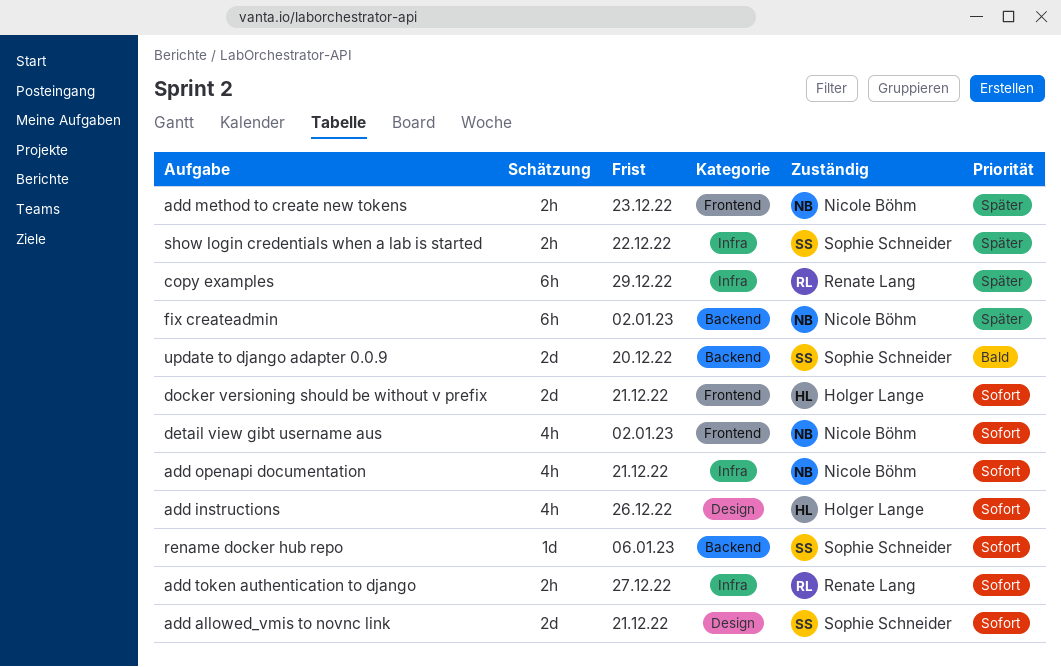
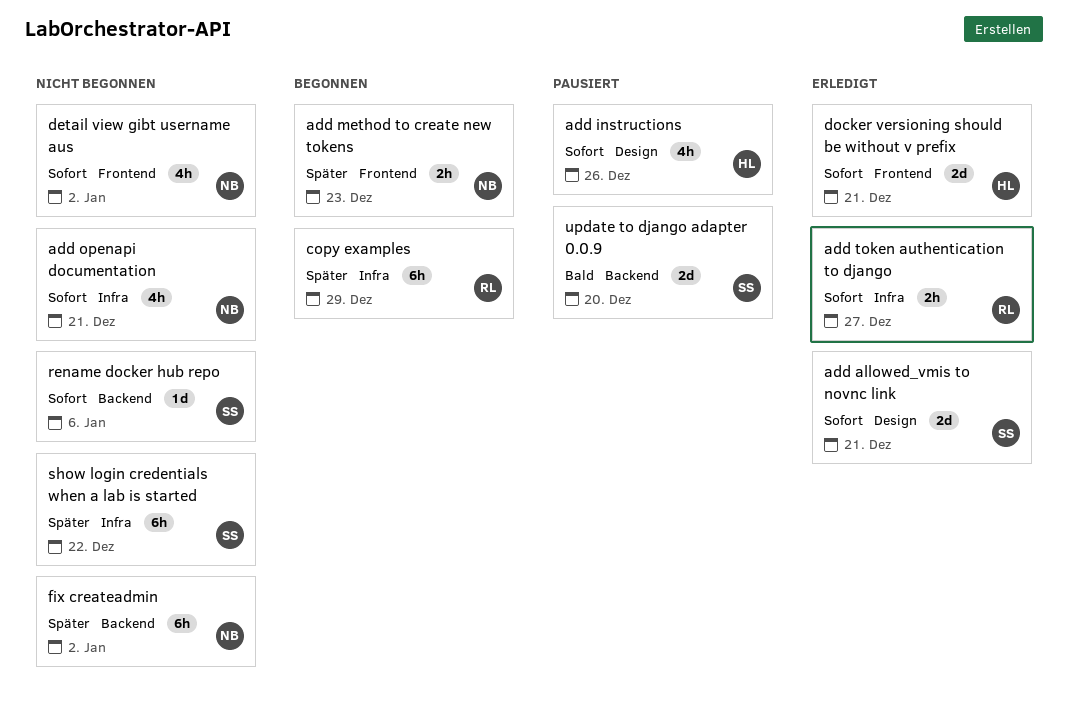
show login credentials when a lab is started, estimate: 2h -> 6h

